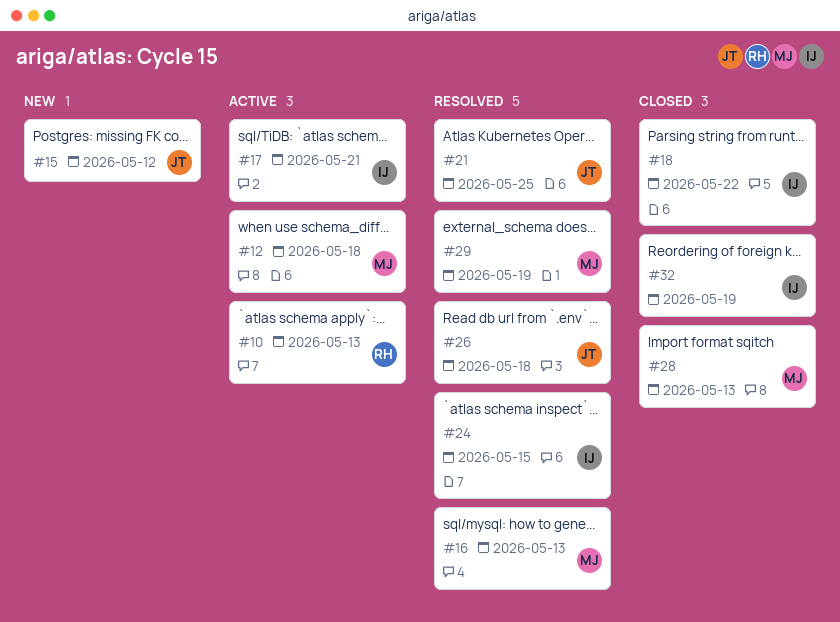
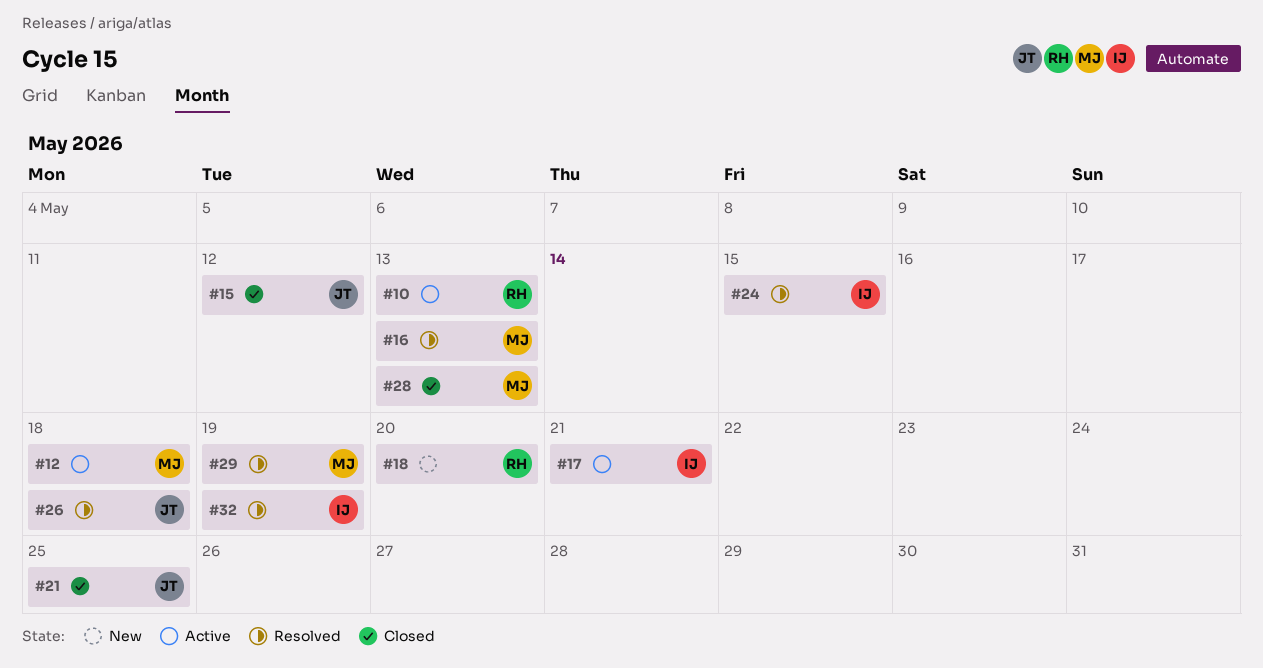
#15, status: New -> Closed
#18, status: Closed -> New
#18, owner: IJ -> RH
#18, due: May 22 -> May 20
#21, status: Resolved -> Closed
#32, status: Closed -> Resolved

